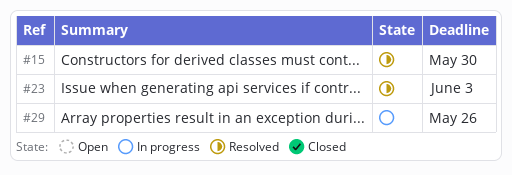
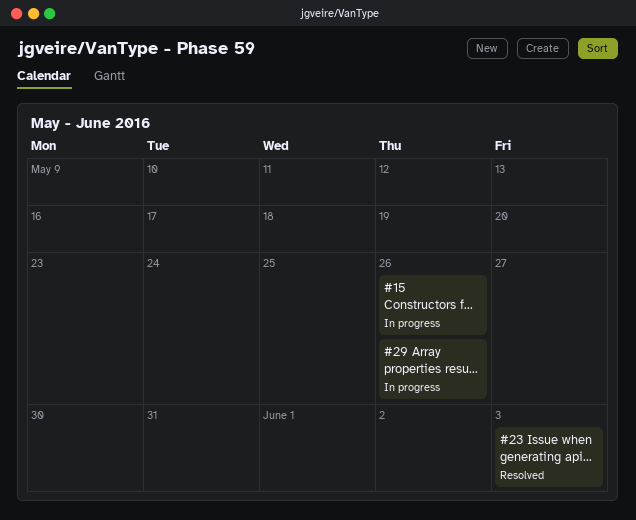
#15, status: Resolved -> In progress
#15, due: May 30 -> May 26

